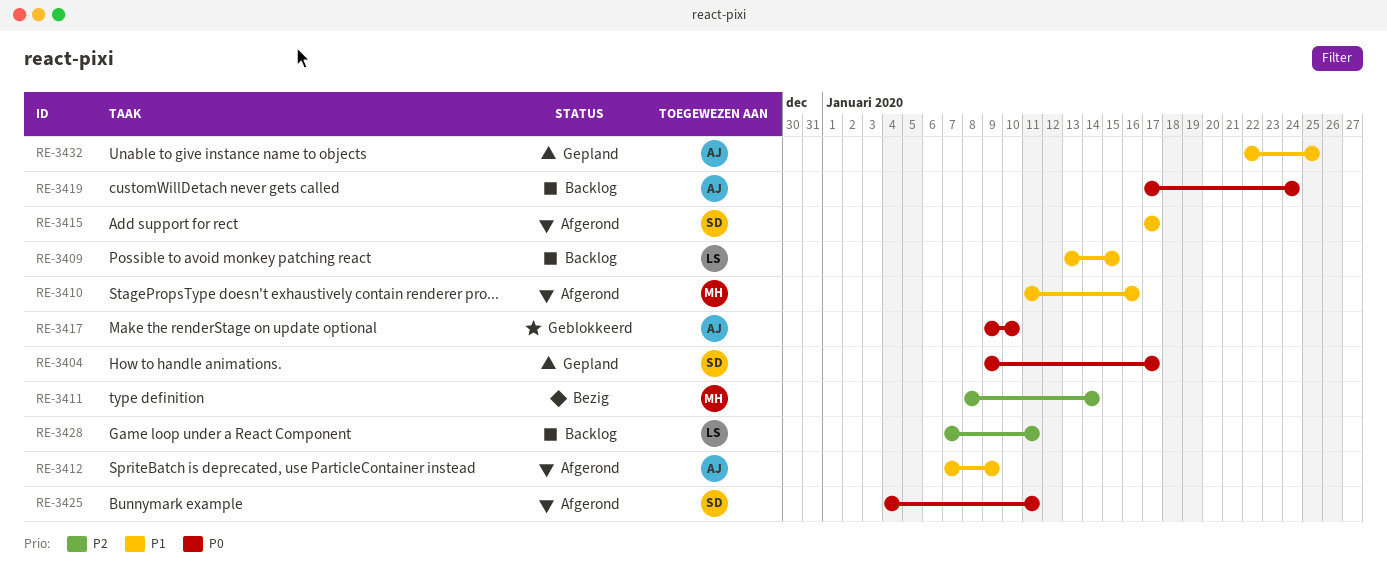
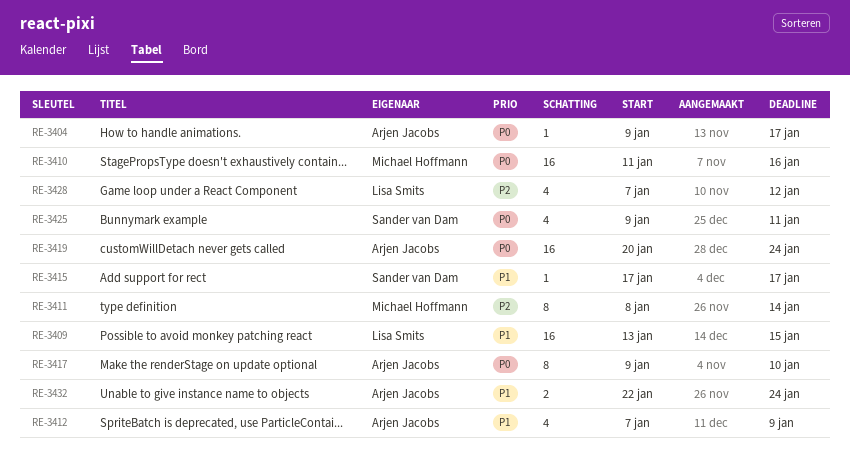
RE-3404, owner: Sander van Dam -> Arjen Jacobs
RE-3410, priority: P1 -> P0
RE-3419, start: Jan 17 -> Jan 20
RE-3425, start: Jan 4 -> Jan 9
RE-3428, due: Jan 11 -> Jan 12
RE-3432, due: Jan 25 -> Jan 24

